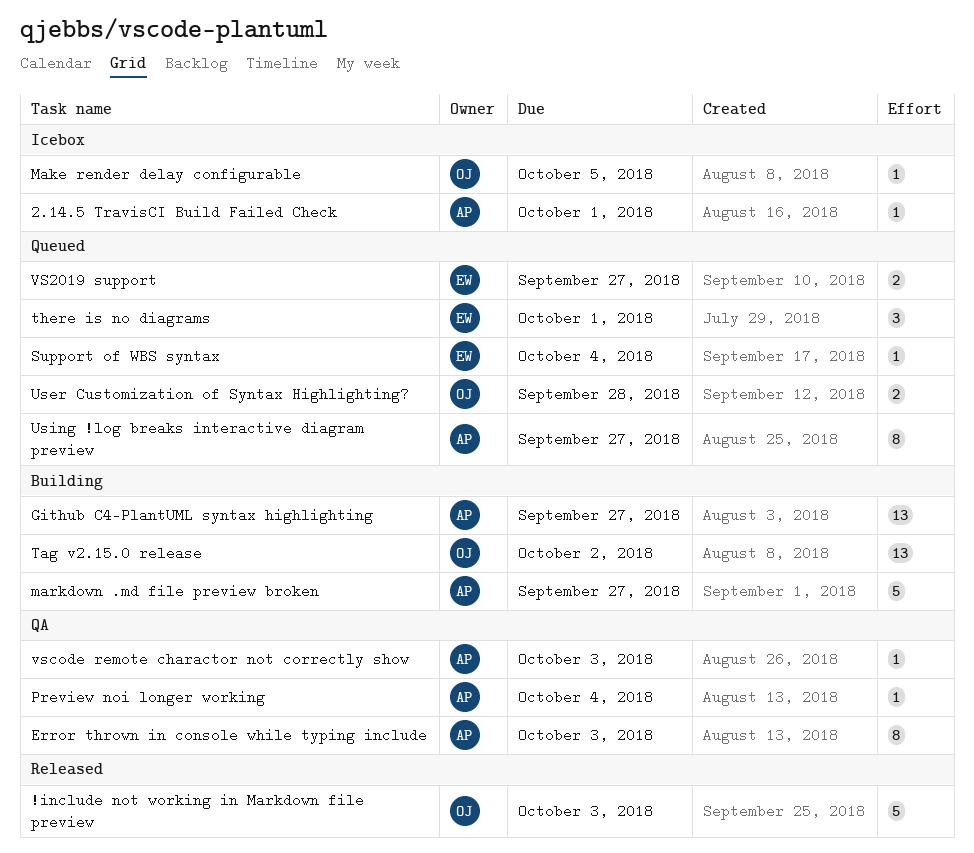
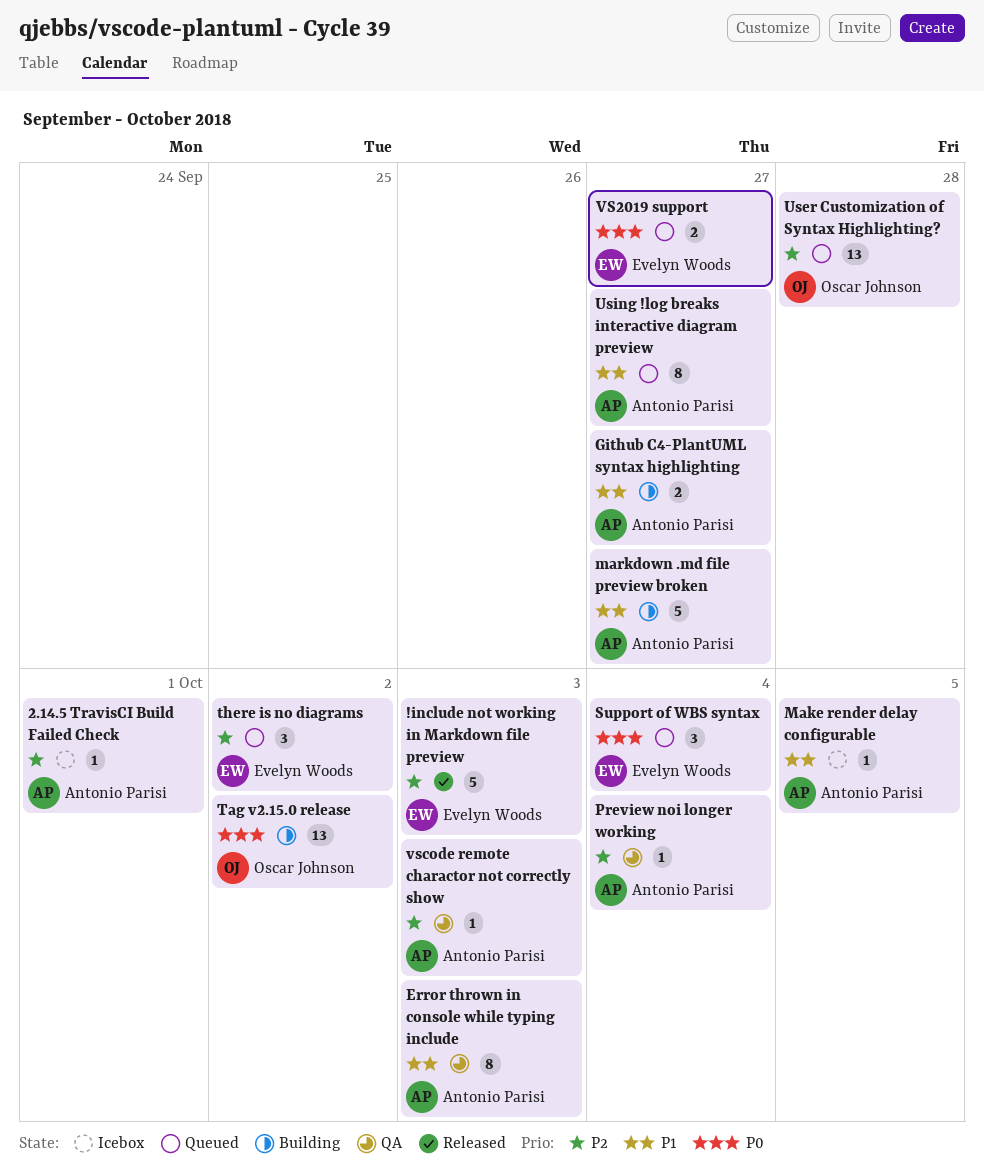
!include not working in Markdown file preview, owner: Oscar Johnson -> Evelyn Woods
Github C4-PlantUML syntax highlighting, estimate: 13 -> 2
Make render delay configurable, owner: Oscar Johnson -> Antonio Parisi
Support of WBS syntax, estimate: 1 -> 3
there is no diagrams, due: Oct 1 -> Oct 2
User Customization of Syntax Highlighting?, estimate: 2 -> 13

